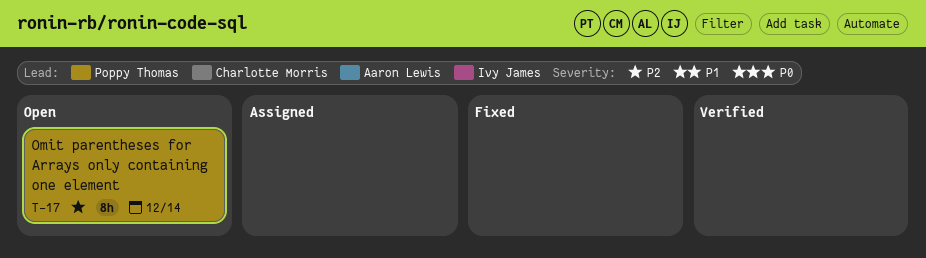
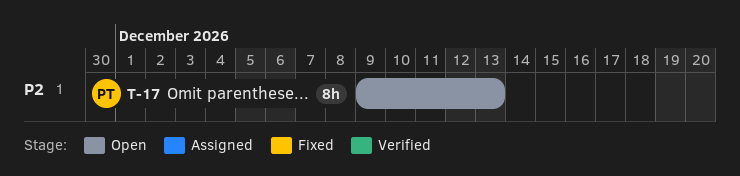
T-17, due: Dec 14 -> Dec 13

